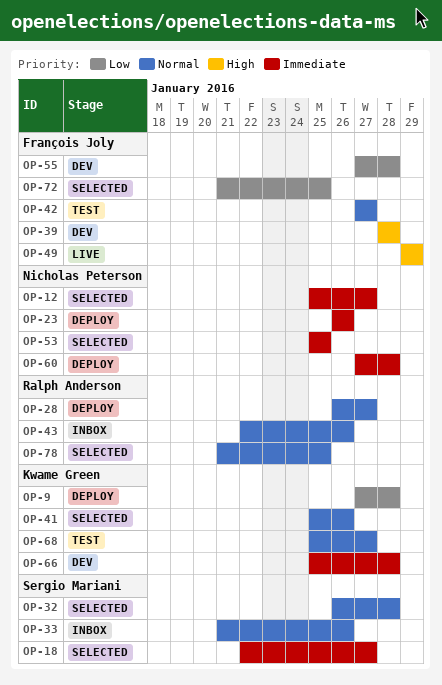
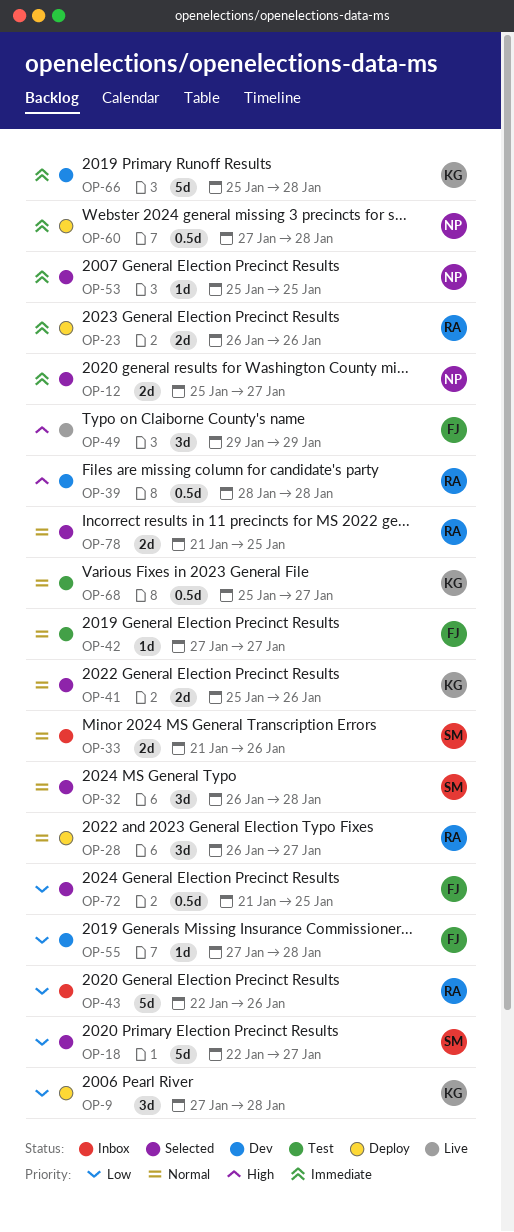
OP-18, priority: Immediate -> Low
OP-23, owner: Nicholas Peterson -> Ralph Anderson
OP-39, owner: François Joly -> Ralph Anderson
OP-43, priority: Normal -> Low

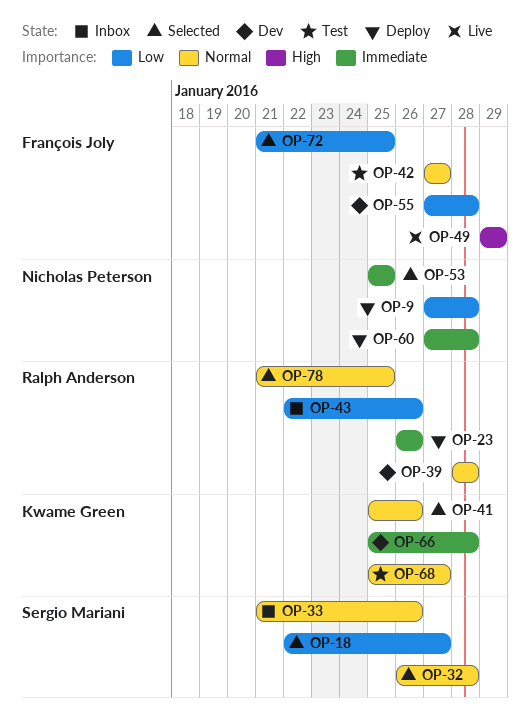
OP-9, owner: Kwame Green -> Nicholas Peterson
OP-12: present -> none
OP-28: present -> none
OP-39, priority: High -> Normal

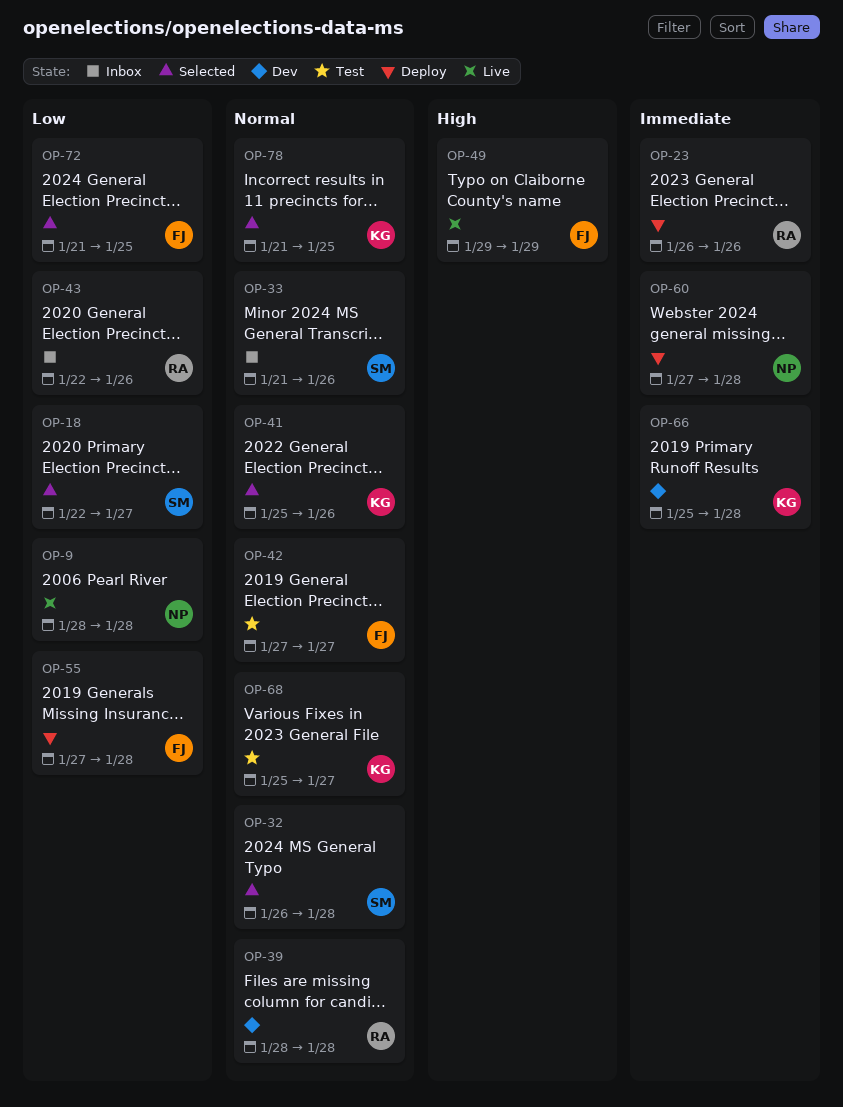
OP-9, status: Deploy -> Live
OP-9, start: Jan 27 -> Jan 28
OP-53: present -> none
OP-55, status: Dev -> Deploy
OP-78, owner: Ralph Anderson -> Kwame Green

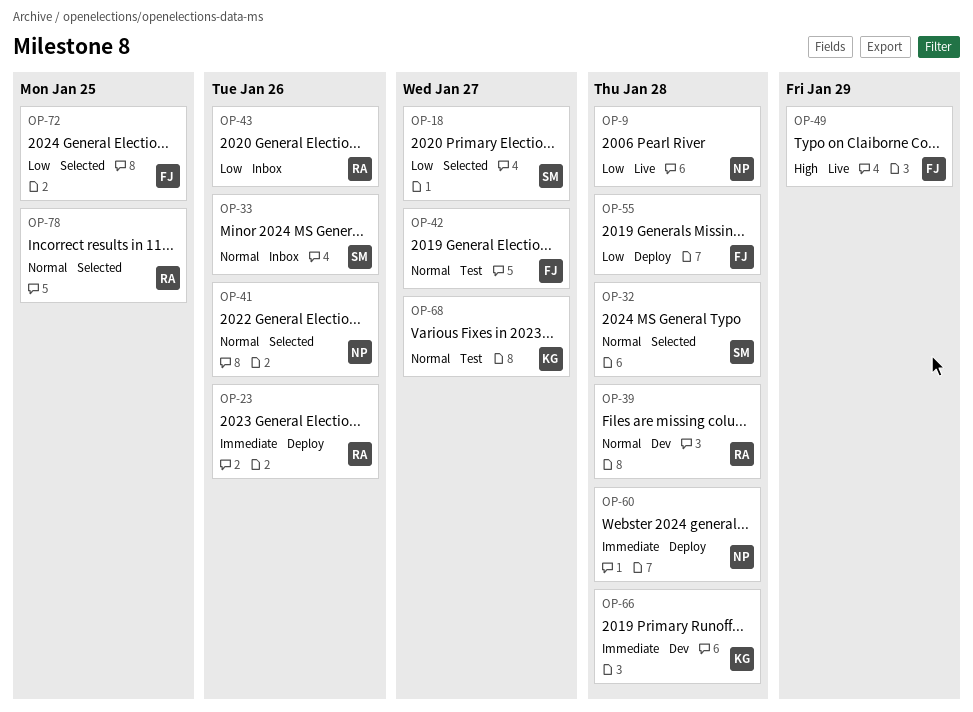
OP-41, owner: KG -> NP
OP-78, owner: KG -> RA

